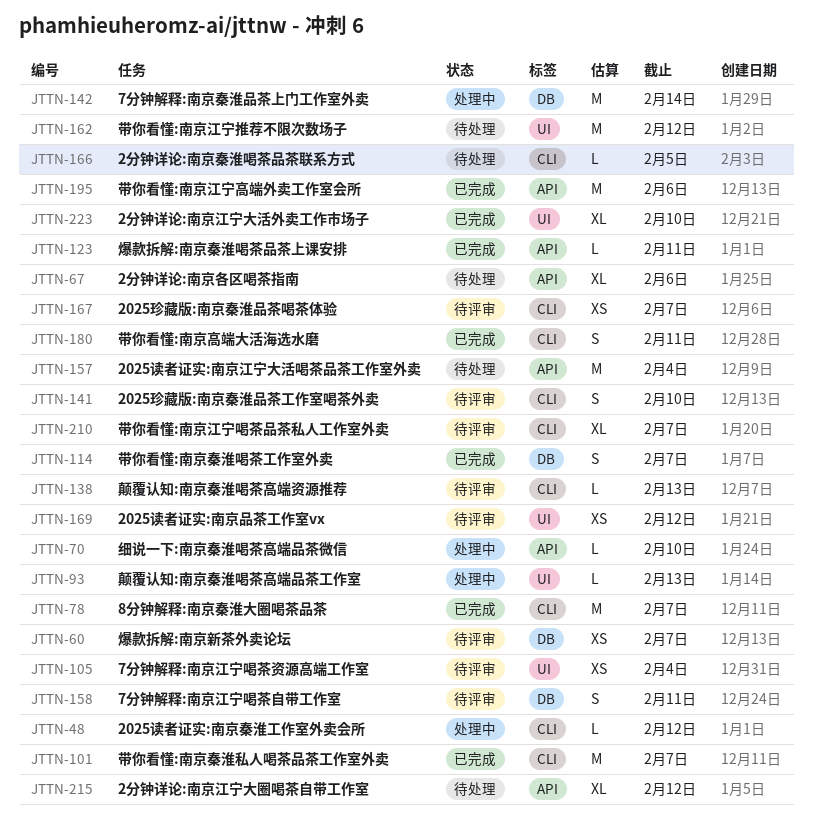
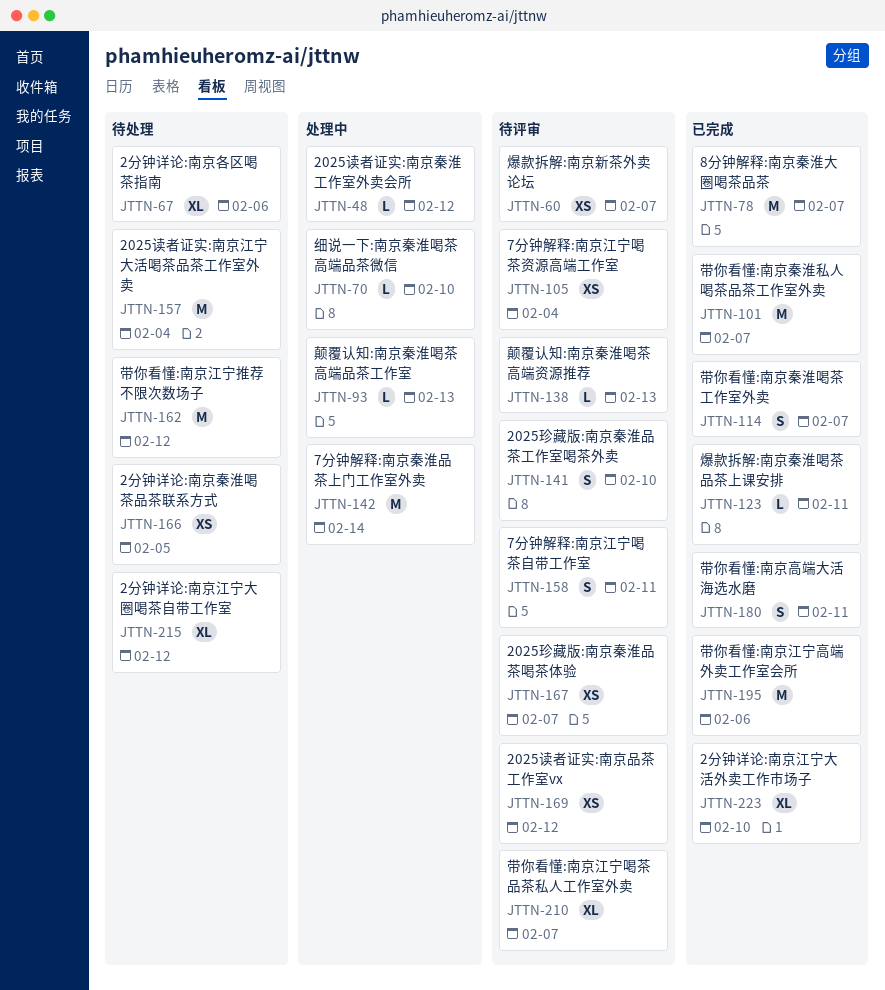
JTTN-166, estimate: L -> XS

